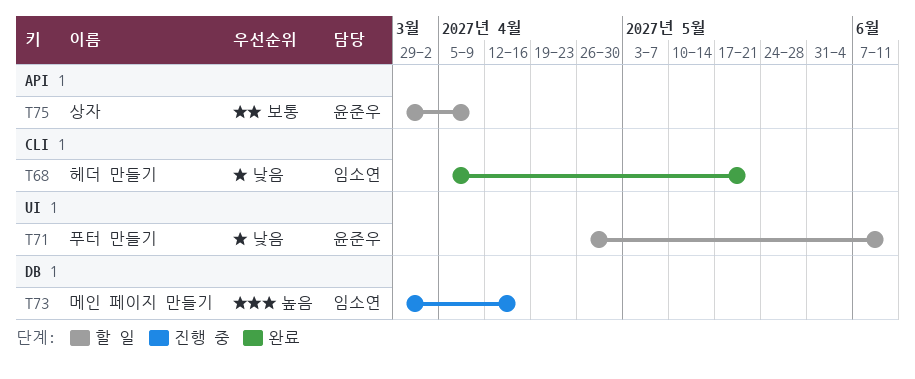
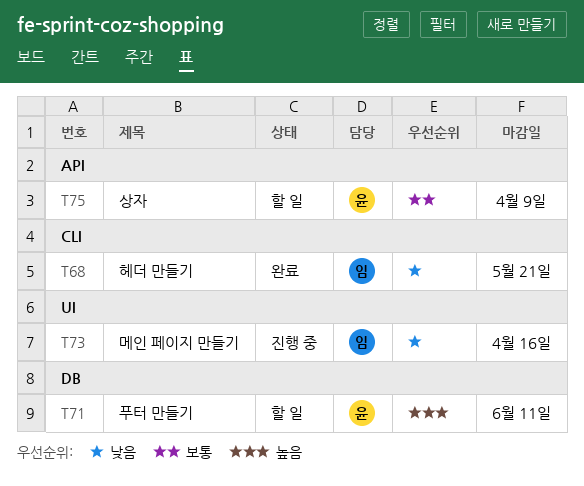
T71, priority: 낮음 -> 높음
T71, label: UI -> DB
T73, priority: 높음 -> 낮음
T73, label: DB -> UI

